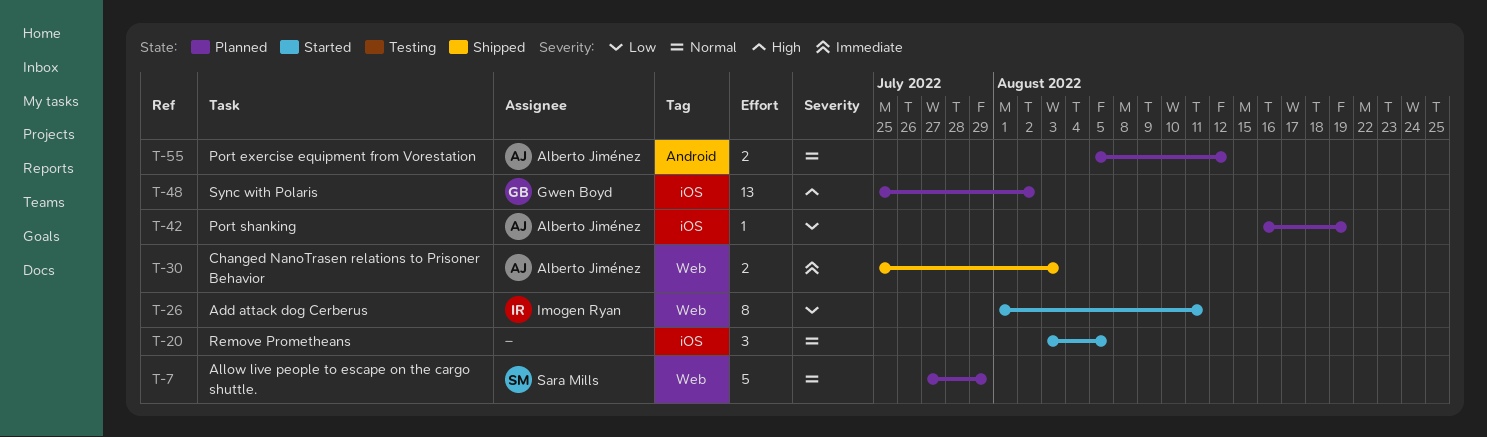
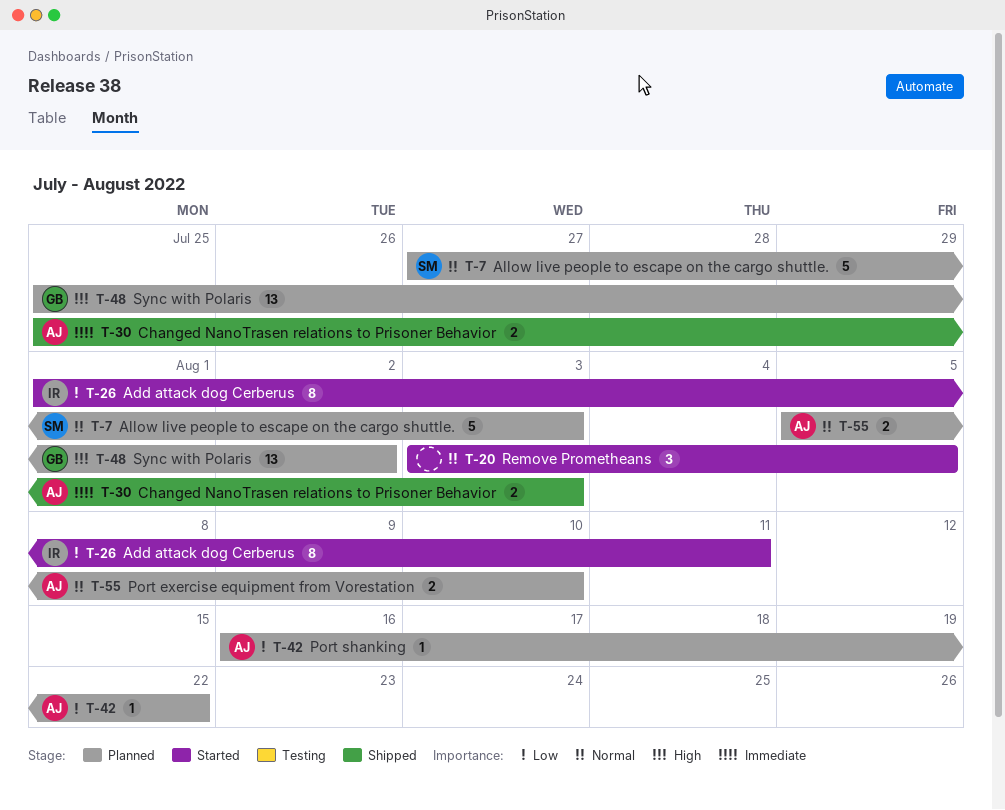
T-7, due: Jul 29 -> Aug 3
T-42, due: Aug 19 -> Aug 22
T-55, due: Aug 12 -> Aug 10

